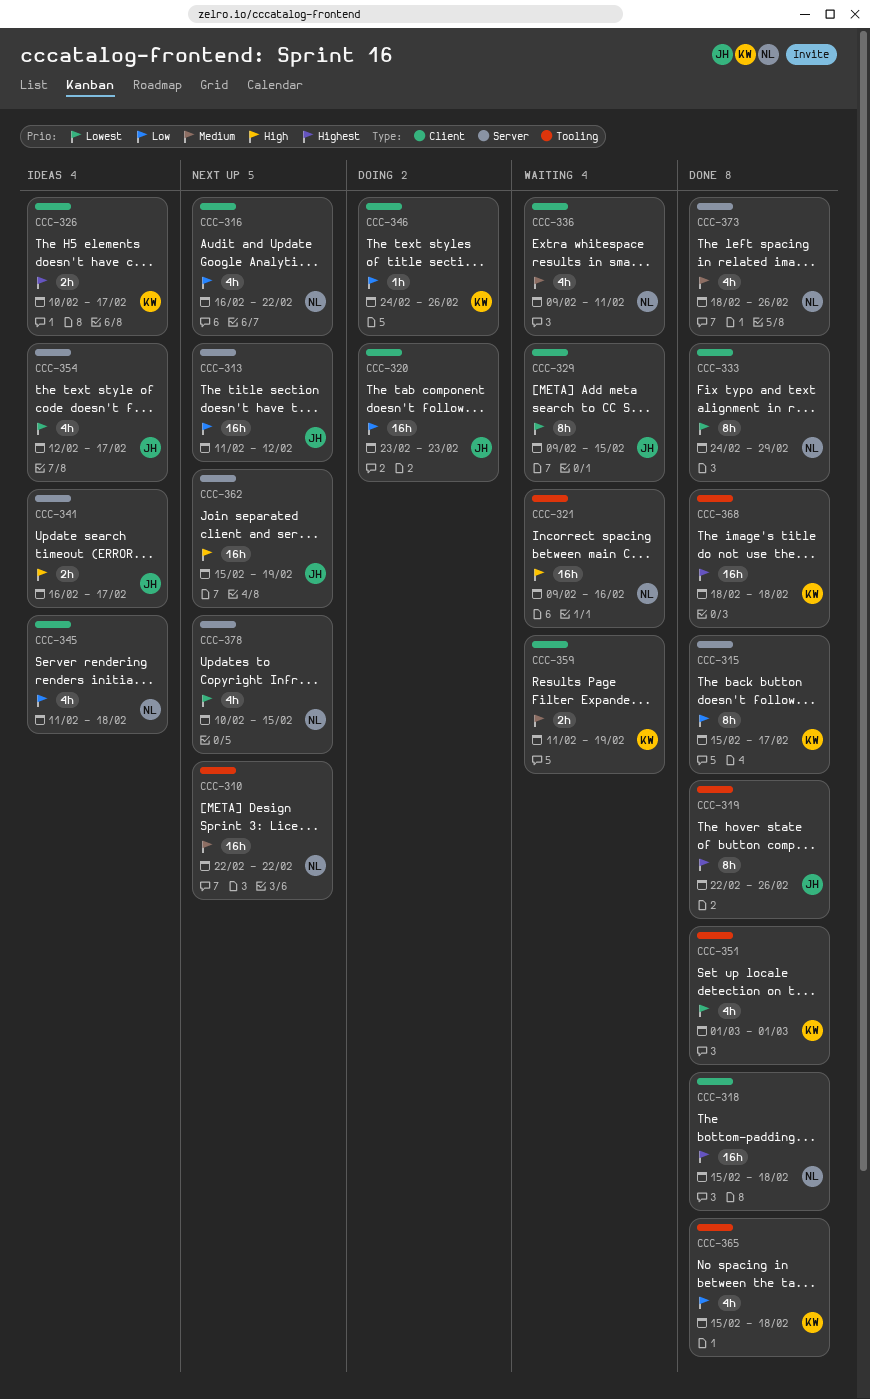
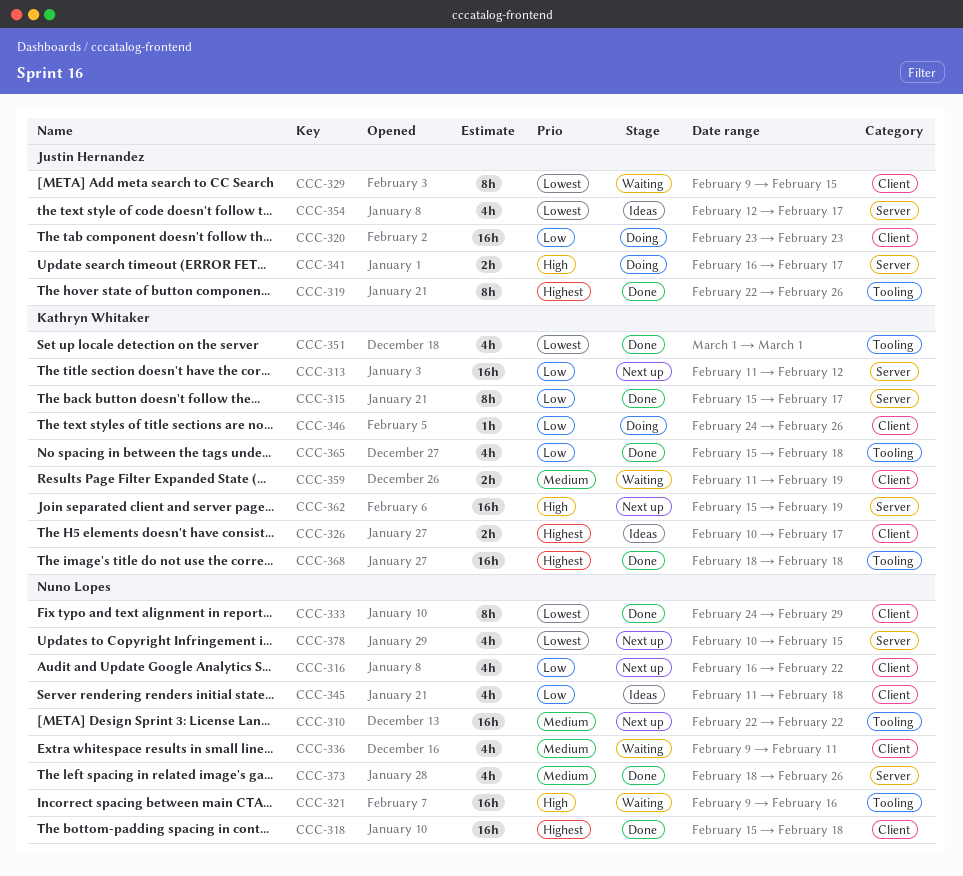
CCC-313, owner: Justin Hernandez -> Kathryn Whitaker
CCC-341, status: Ideas -> Doing
CCC-362, owner: Justin Hernandez -> Kathryn Whitaker

